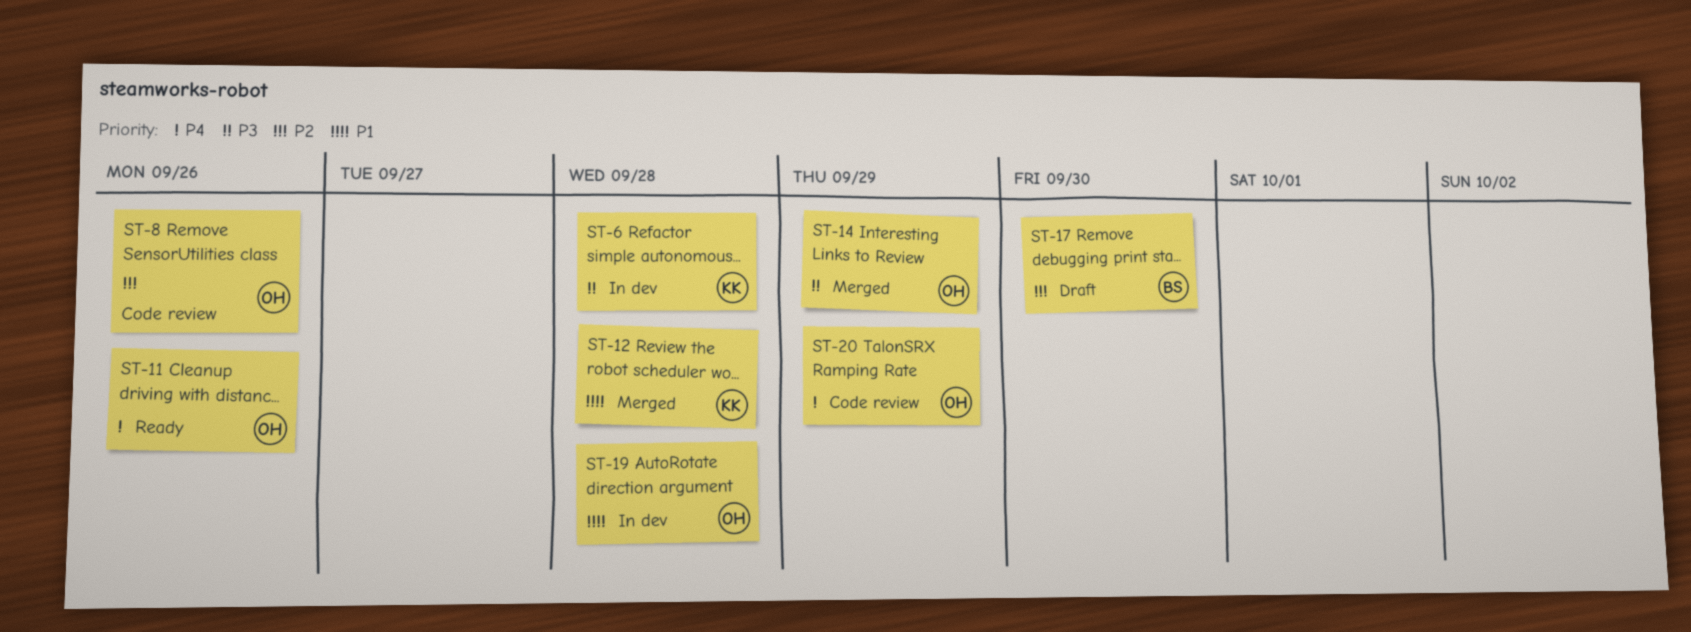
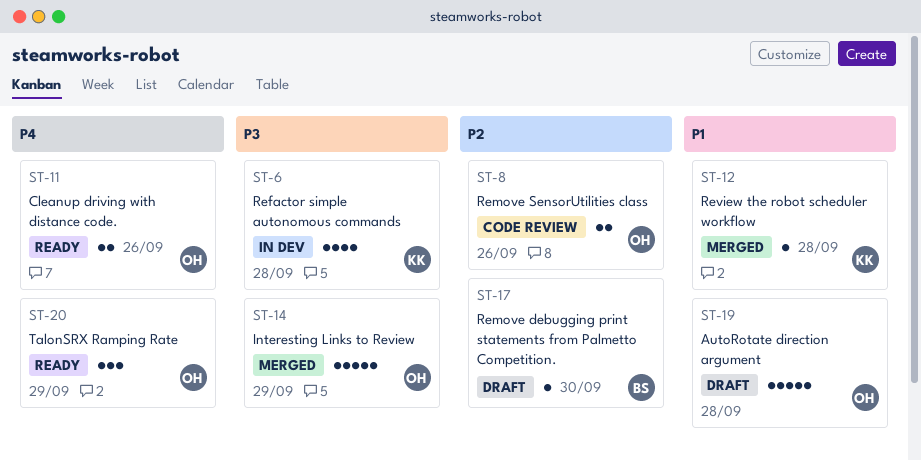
ST-19, status: In dev -> Draft
ST-20, status: Code review -> Ready

